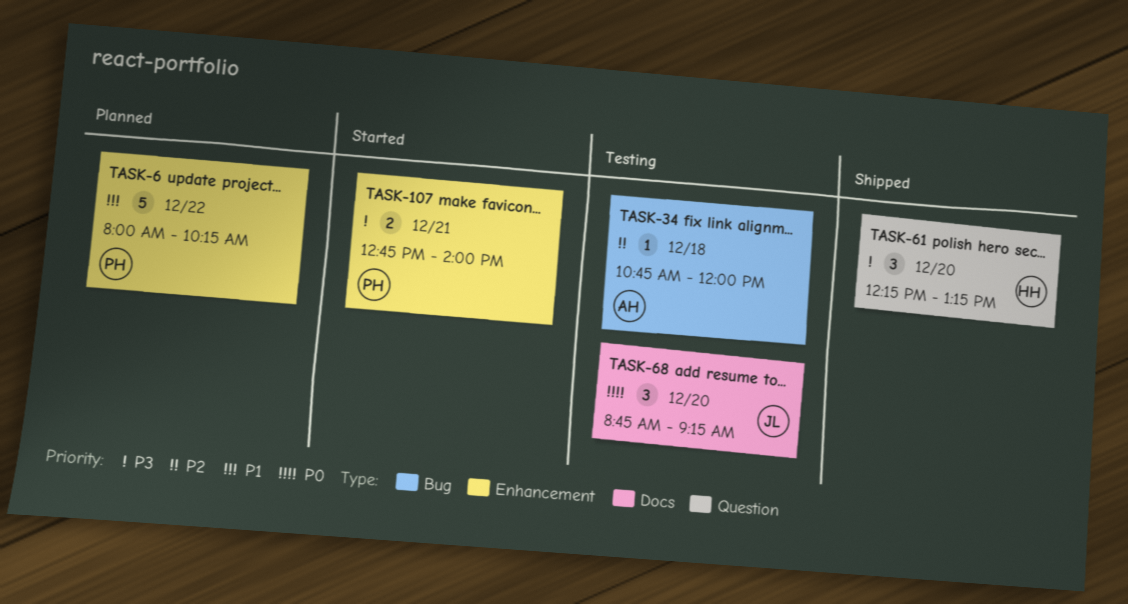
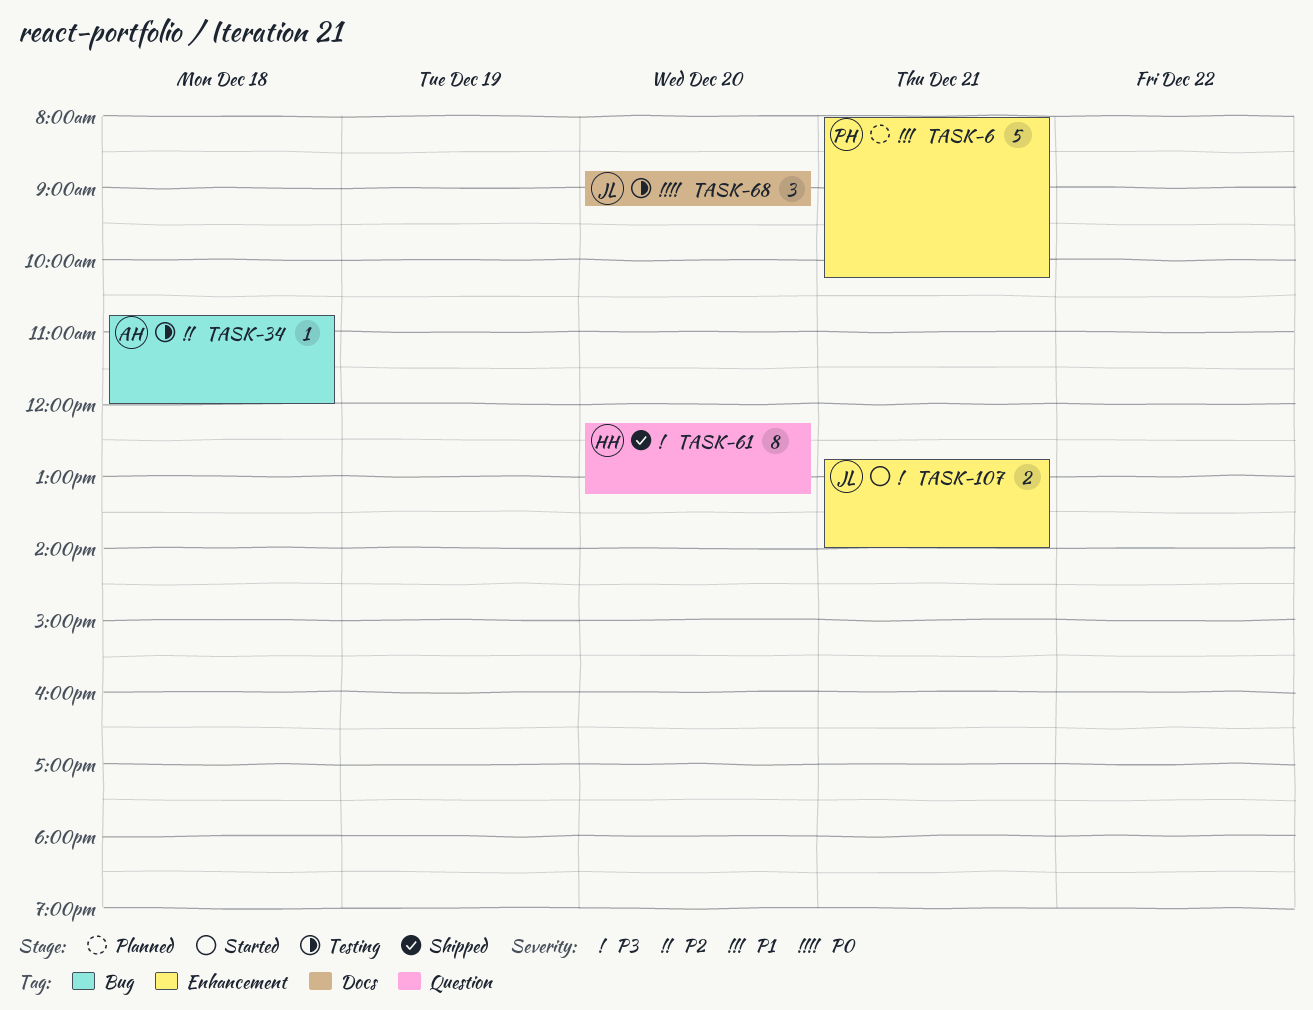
TASK-6, day: Dec 22 -> Dec 21
TASK-61, estimate: 3 -> 8
TASK-107, owner: PH -> JL

